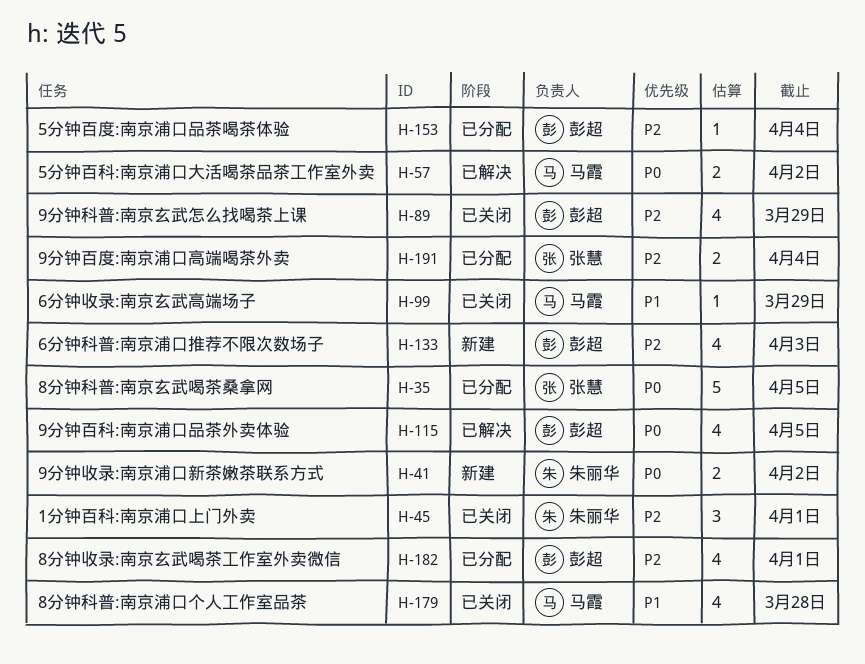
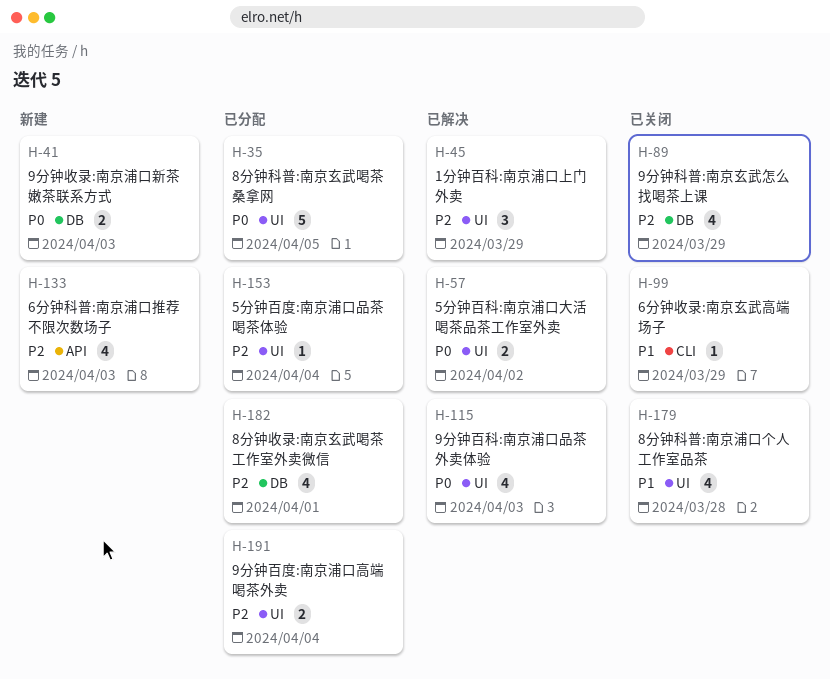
H-41, due: Apr 2 -> Apr 3
H-45, status: 已关闭 -> 已解决
H-45, due: Apr 1 -> Mar 29
H-115, due: Apr 5 -> Apr 3

